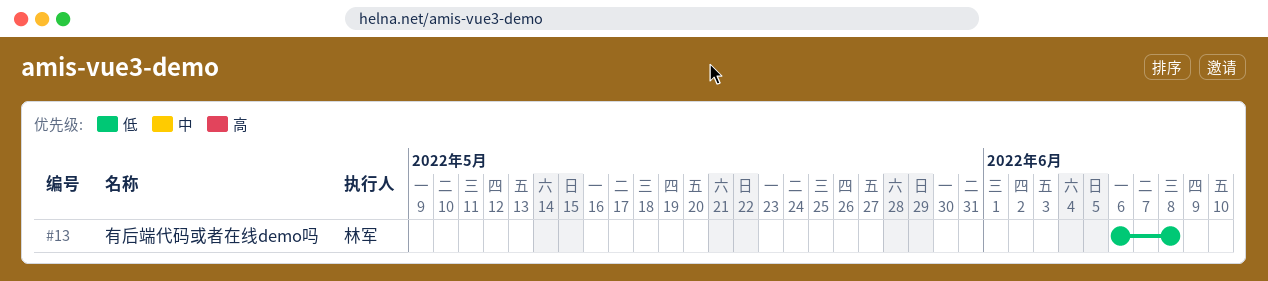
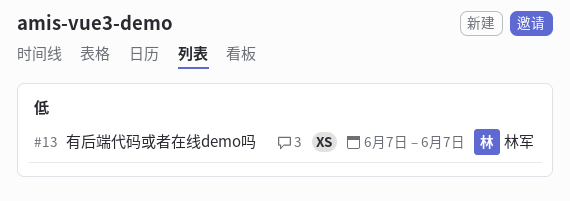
#13, start: Jun 6 -> Jun 7
#13, due: Jun 8 -> Jun 7

